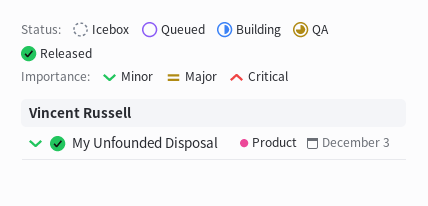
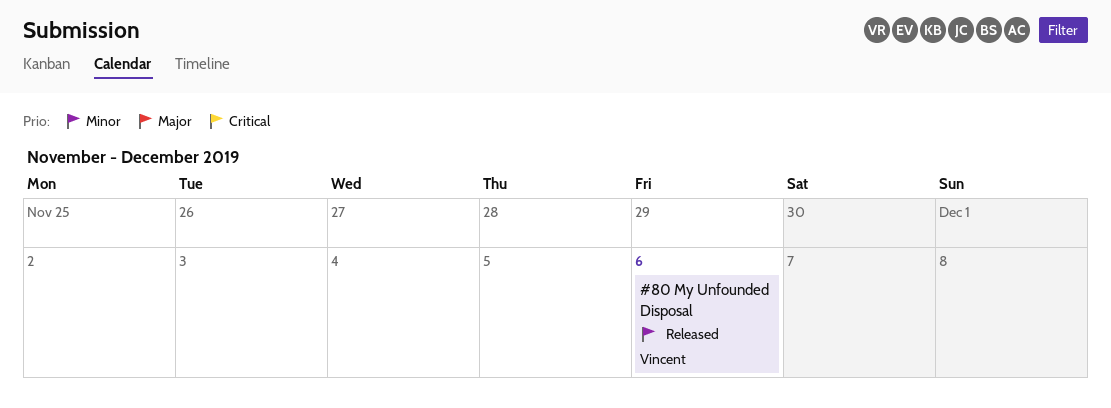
My Unfounded Disposal, due: Dec 3 -> Dec 6

